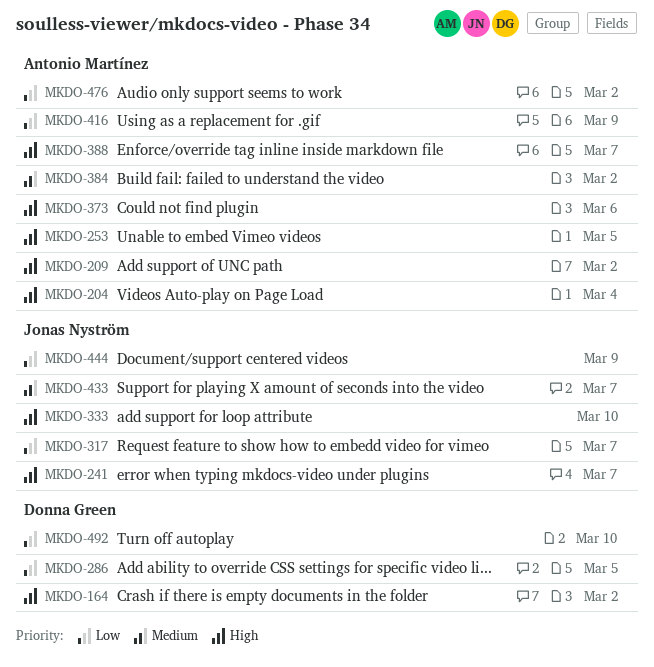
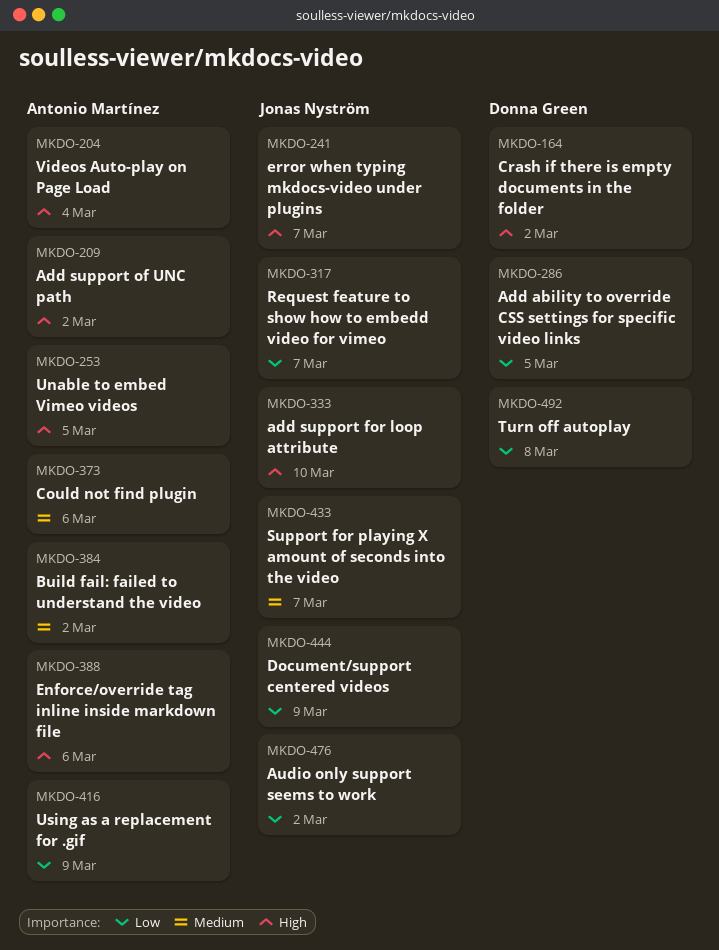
MKDO-373, priority: High -> Medium
MKDO-388, due: Mar 7 -> Mar 6
MKDO-476, owner: Antonio Martínez -> Jonas Nyström
MKDO-492, due: Mar 10 -> Mar 8

